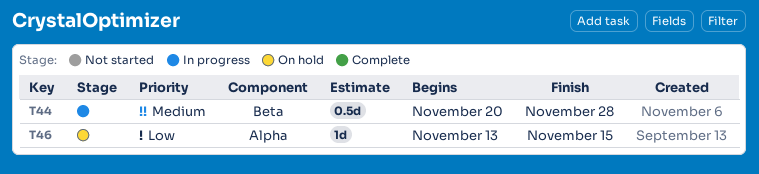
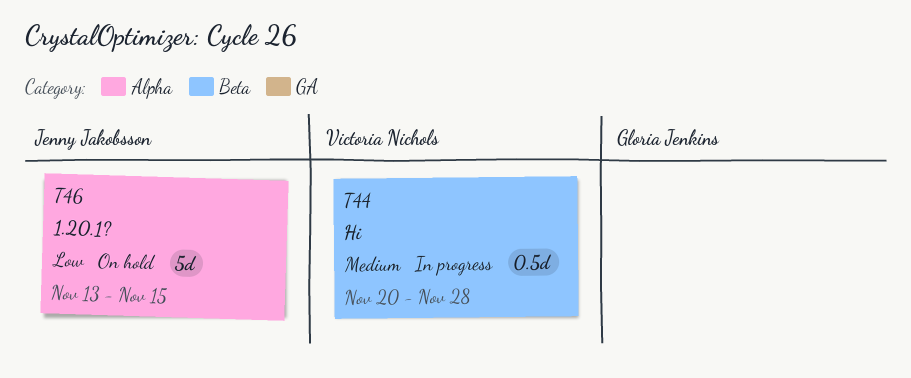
T46, estimate: 1d -> 5d

